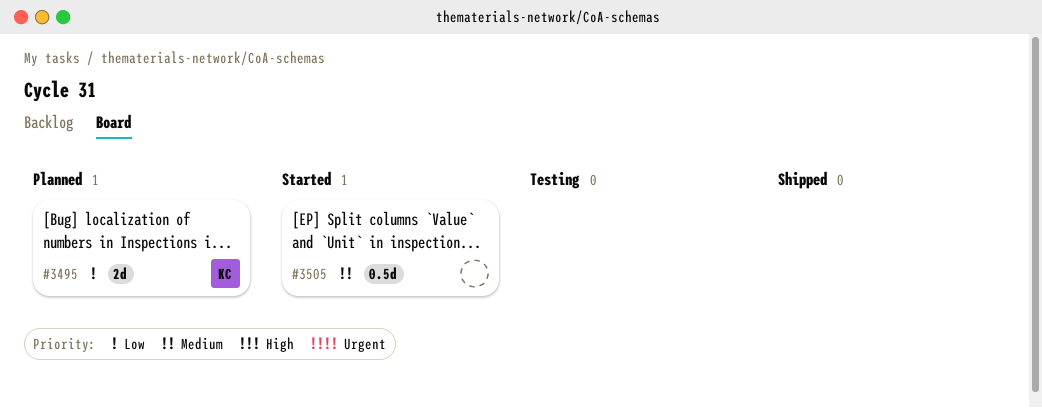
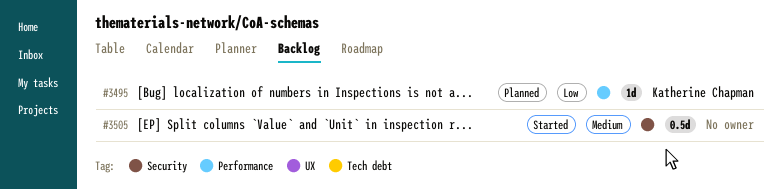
#3495, estimate: 2d -> 1d

